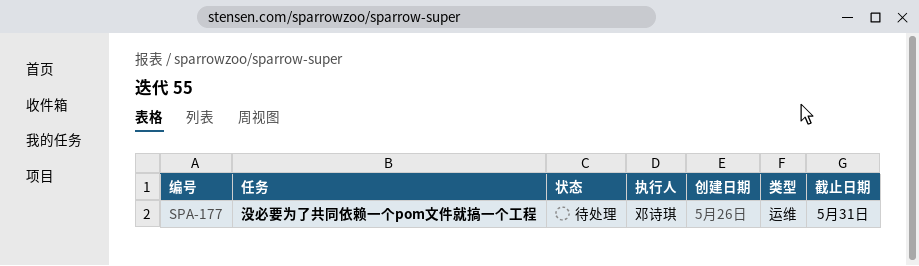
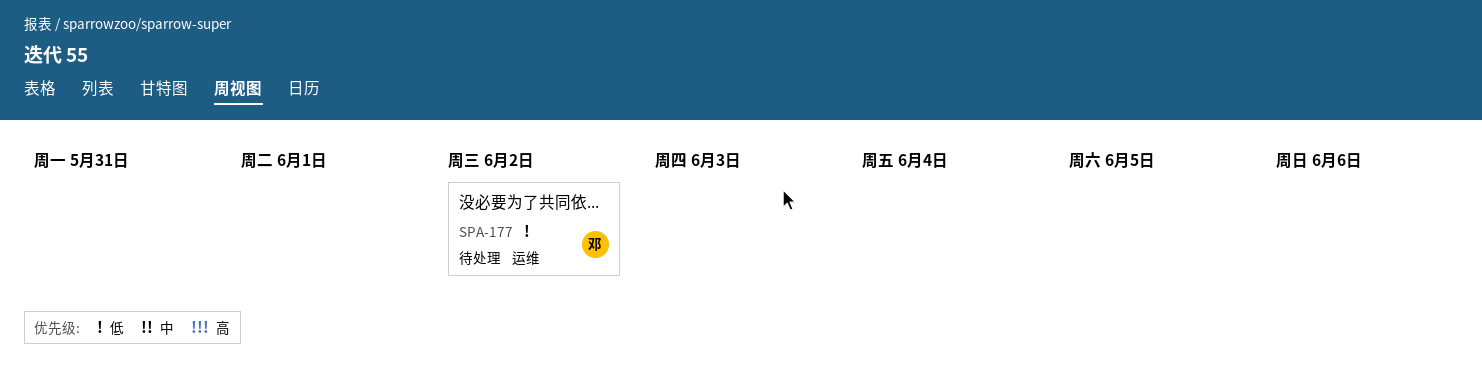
SPA-177, due: May 31 -> Jun 2

